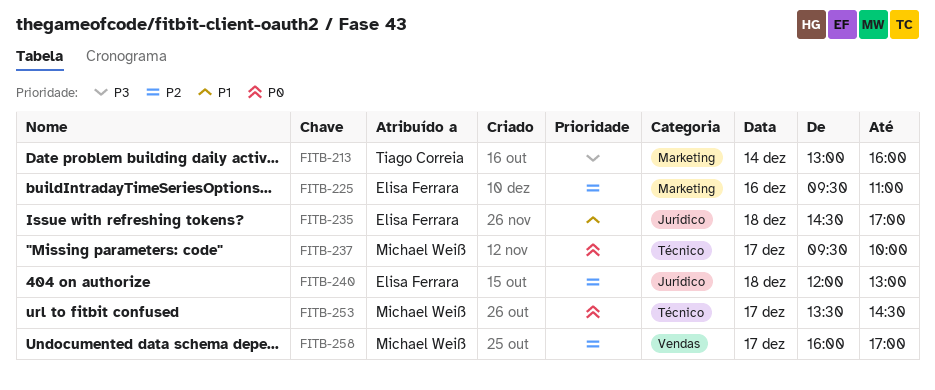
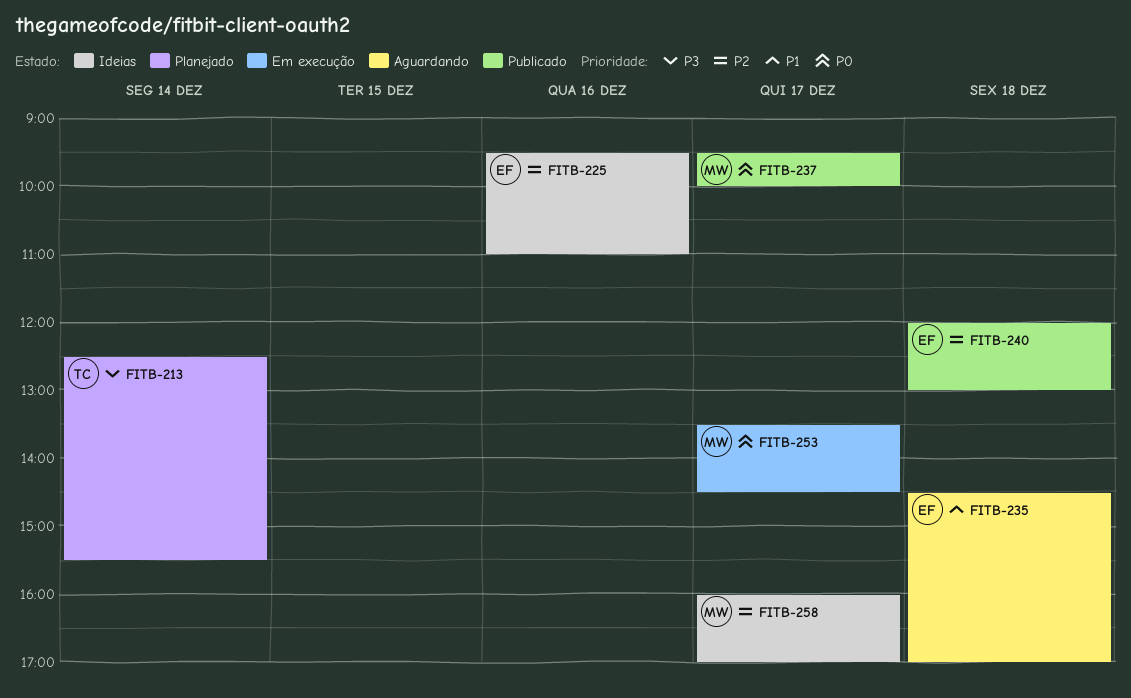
FITB-213, begins: 13:00 -> 12:30
FITB-213, ends: 16:00 -> 15:30

